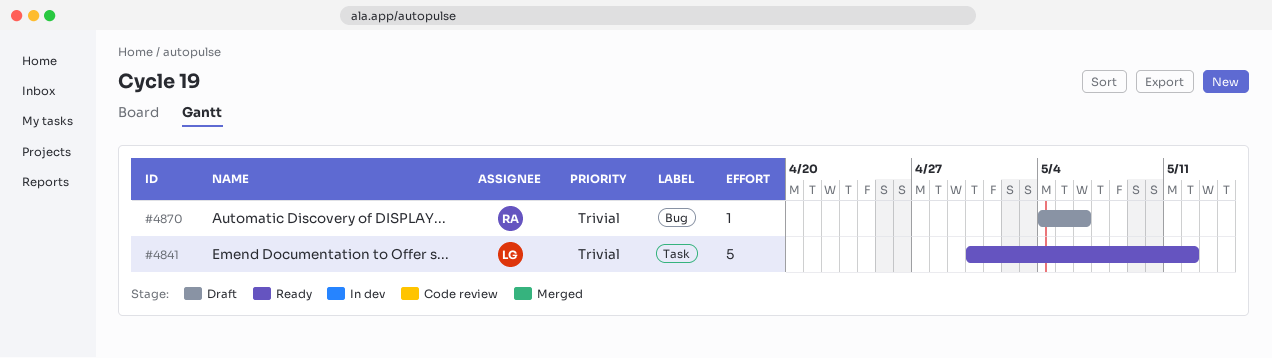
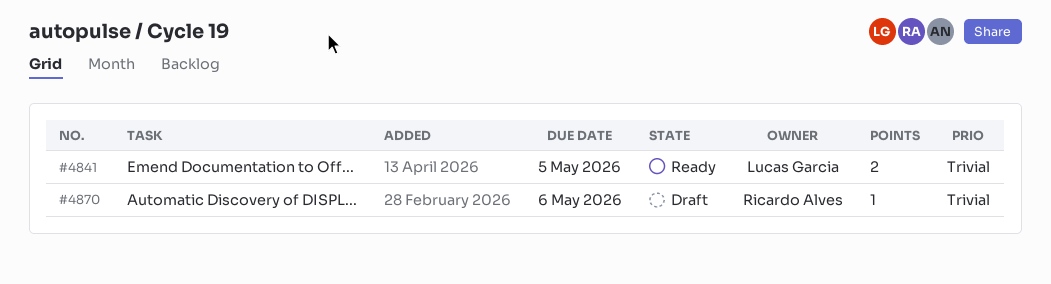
#4841, estimate: 5 -> 2
#4841, due: May 12 -> May 5

